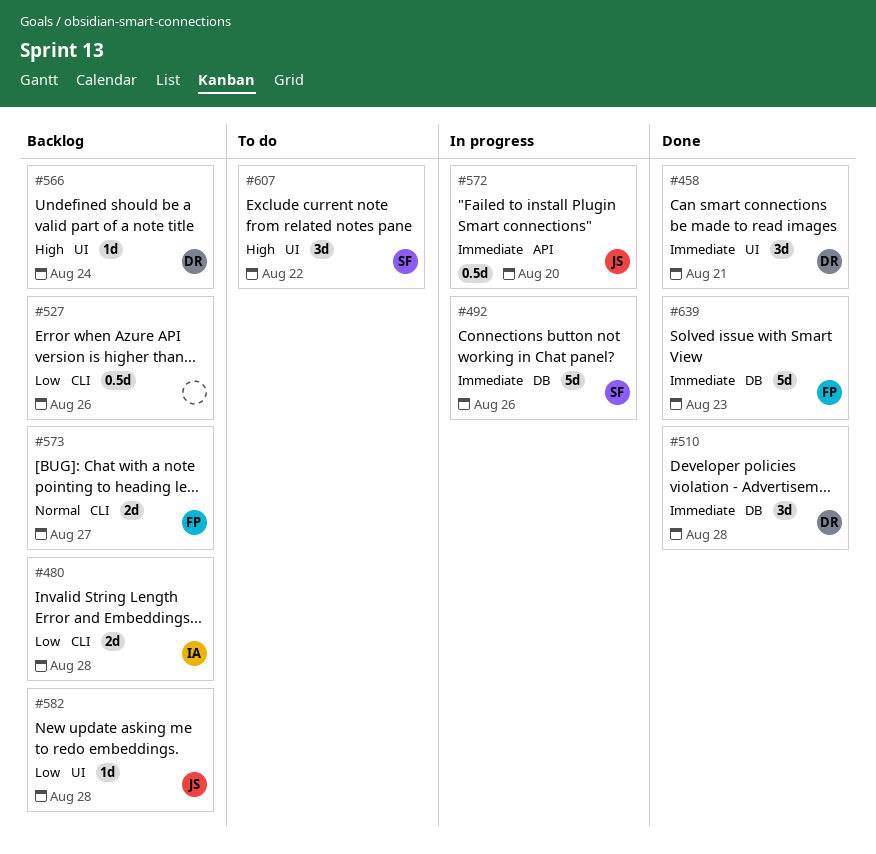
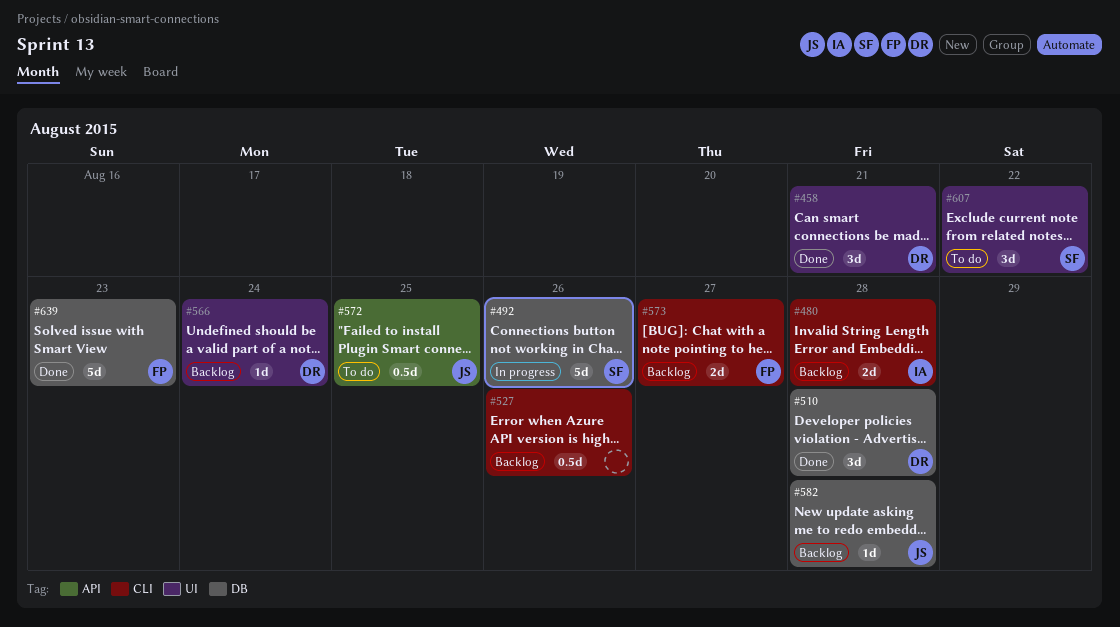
#572, status: In progress -> To do
#572, due: Aug 20 -> Aug 25
#582, label: UI -> DB

